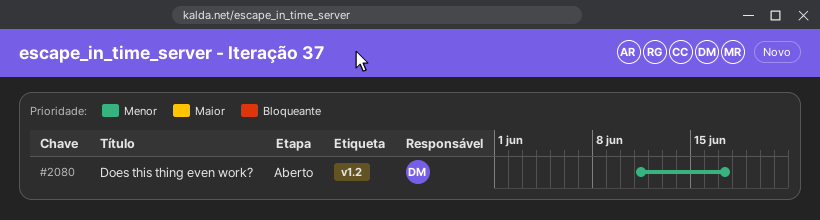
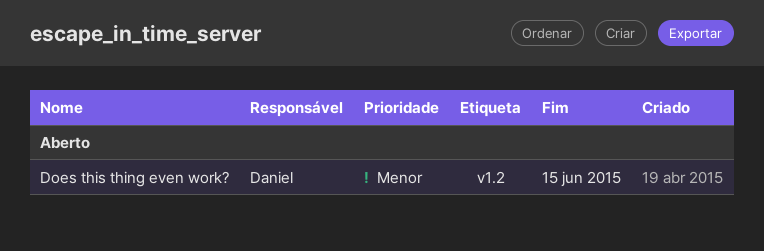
Does this thing even work?, due: Jun 17 -> Jun 15

